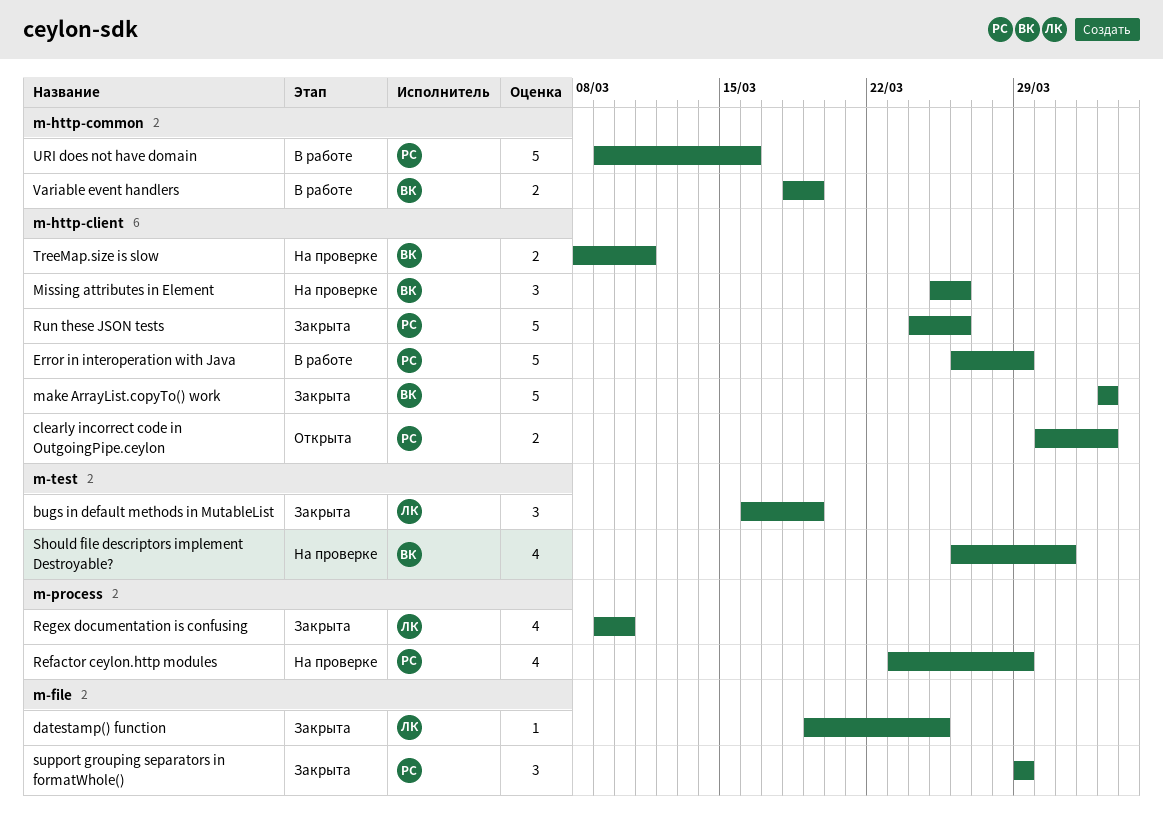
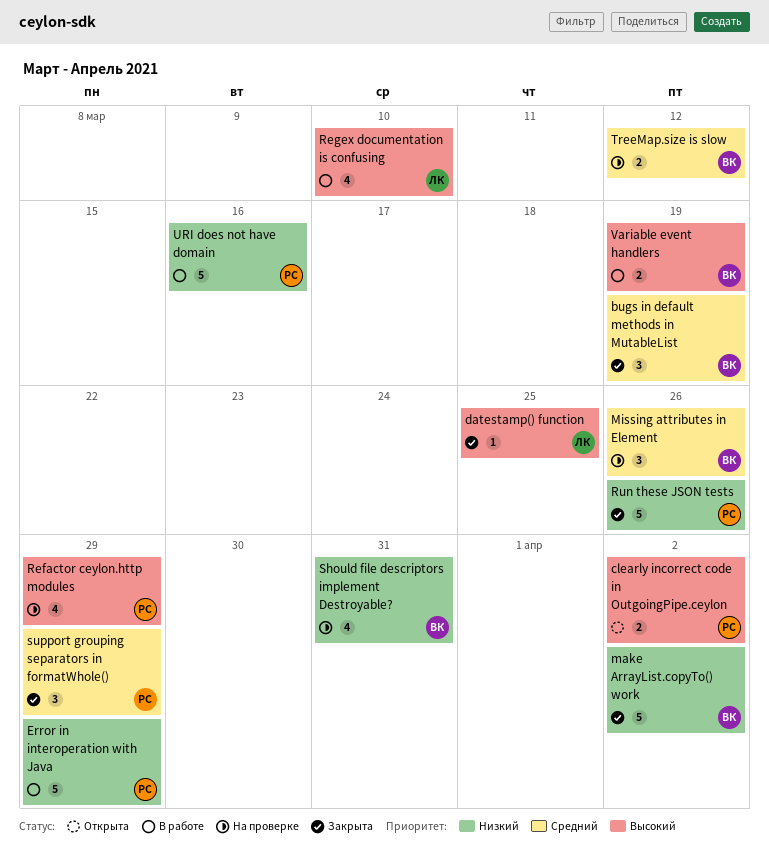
bugs in default methods in MutableList, owner: ЛК -> ВК
Regex documentation is confusing, status: Закрыта -> В работе
TreeMap.size is slow, due: Mar 11 -> Mar 12

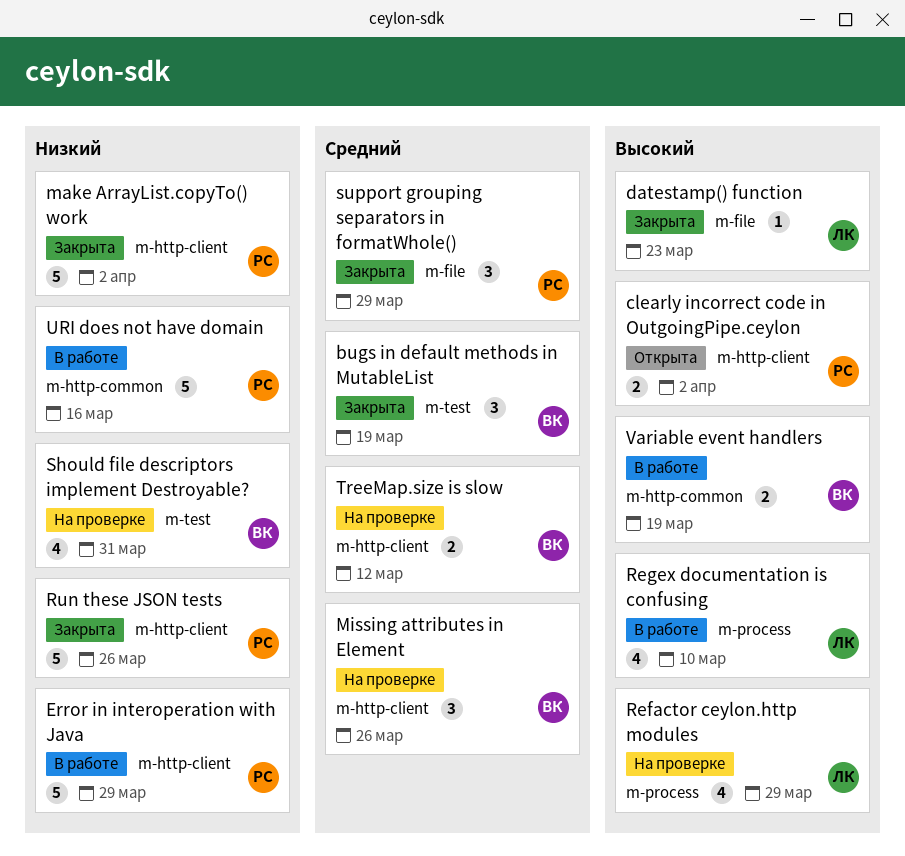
datestamp() function, due: Mar 25 -> Mar 23
make ArrayList.copyTo() work, owner: ВК -> РС
Refactor ceylon.http modules, owner: РС -> ЛК

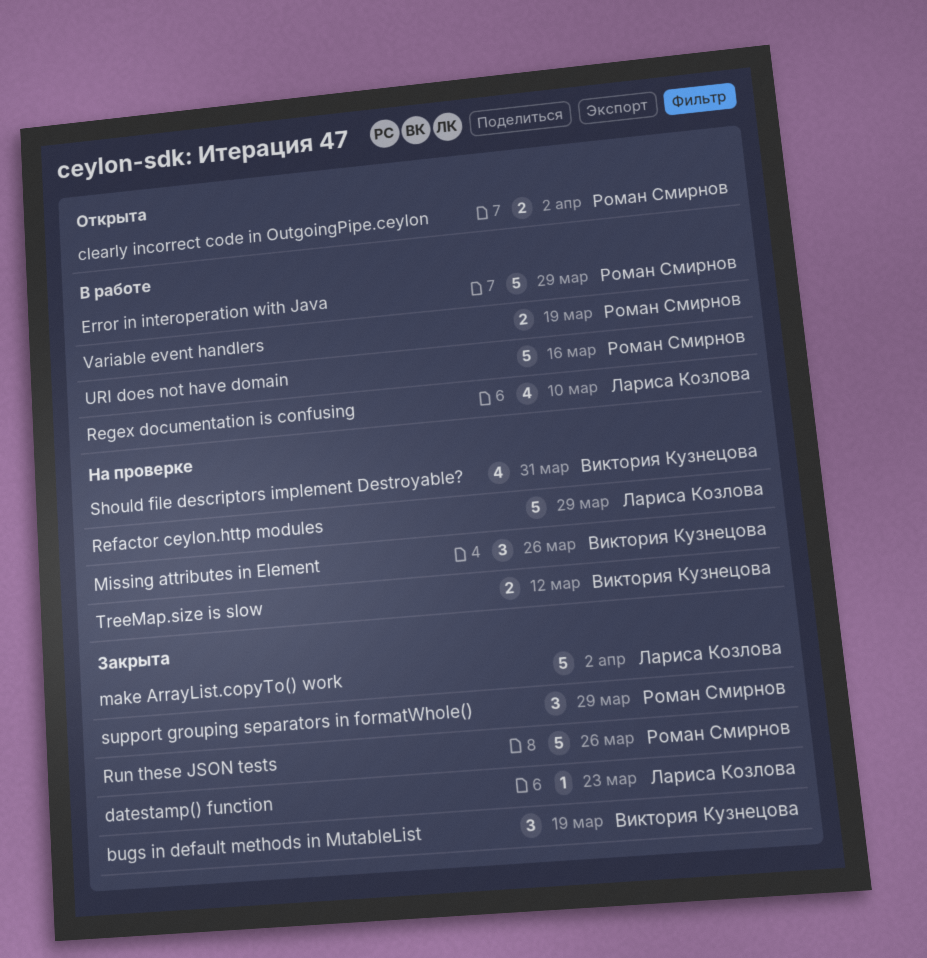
make ArrayList.copyTo() work, owner: Роман Смирнов -> Лариса Козлова
Refactor ceylon.http modules, estimate: 4 -> 5
Variable event handlers, owner: Виктория Кузнецова -> Роман Смирнов

